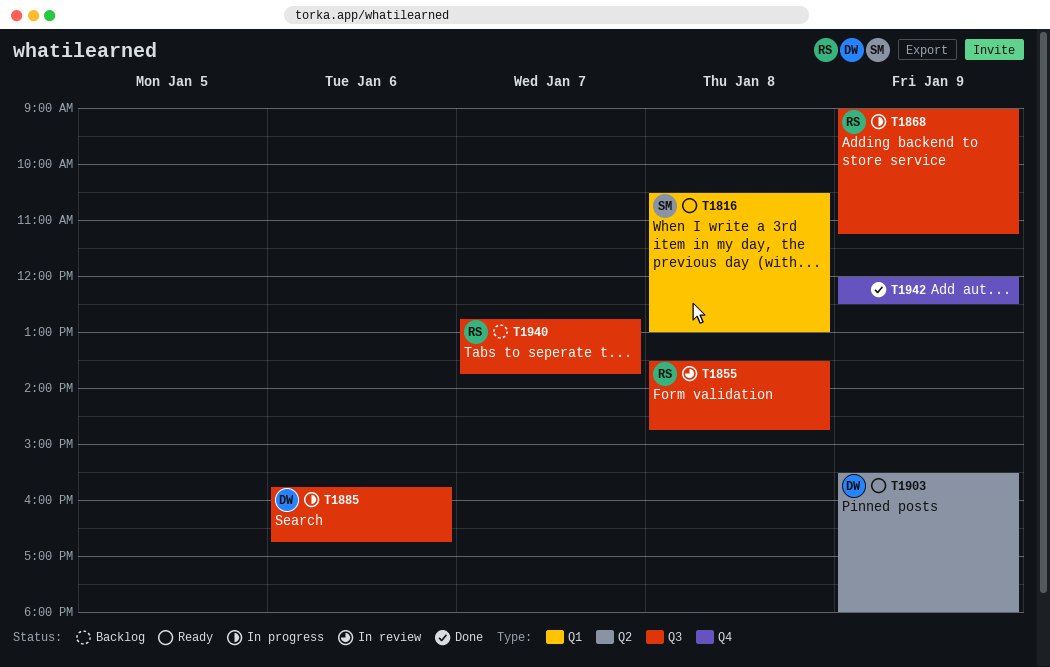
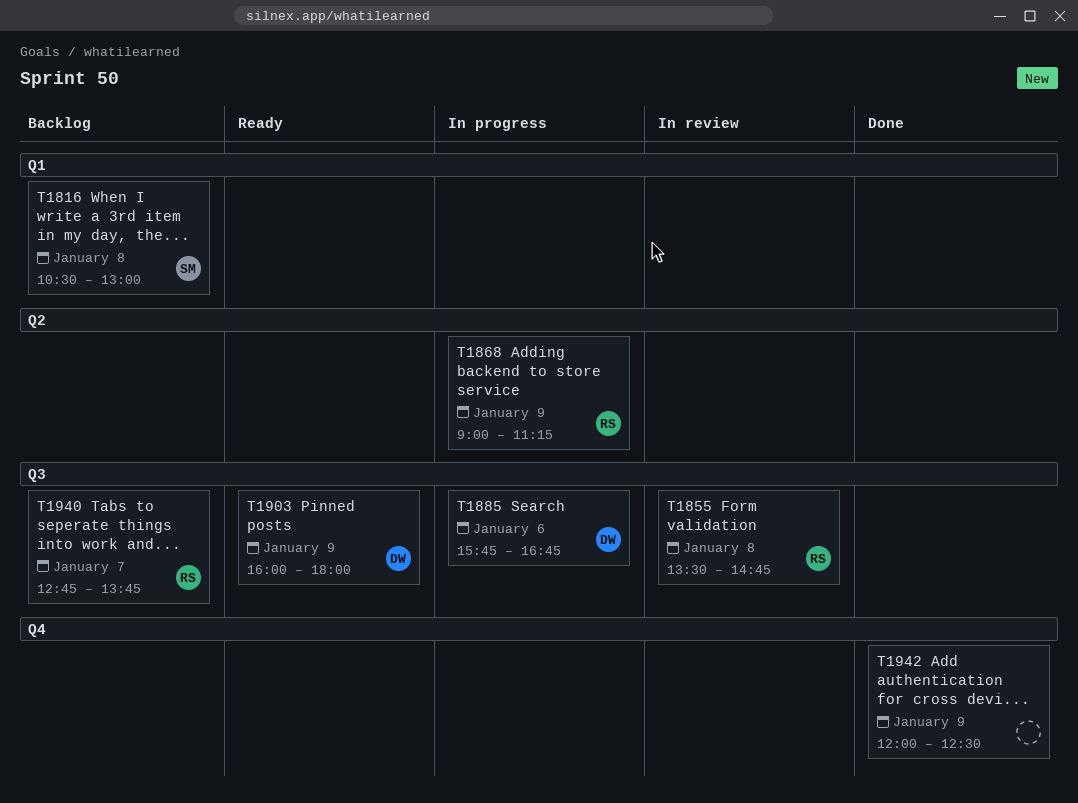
T1816, status: Ready -> Backlog
T1868, label: Q3 -> Q2
T1903, label: Q2 -> Q3
T1903, begins: 15:30 -> 16:00

